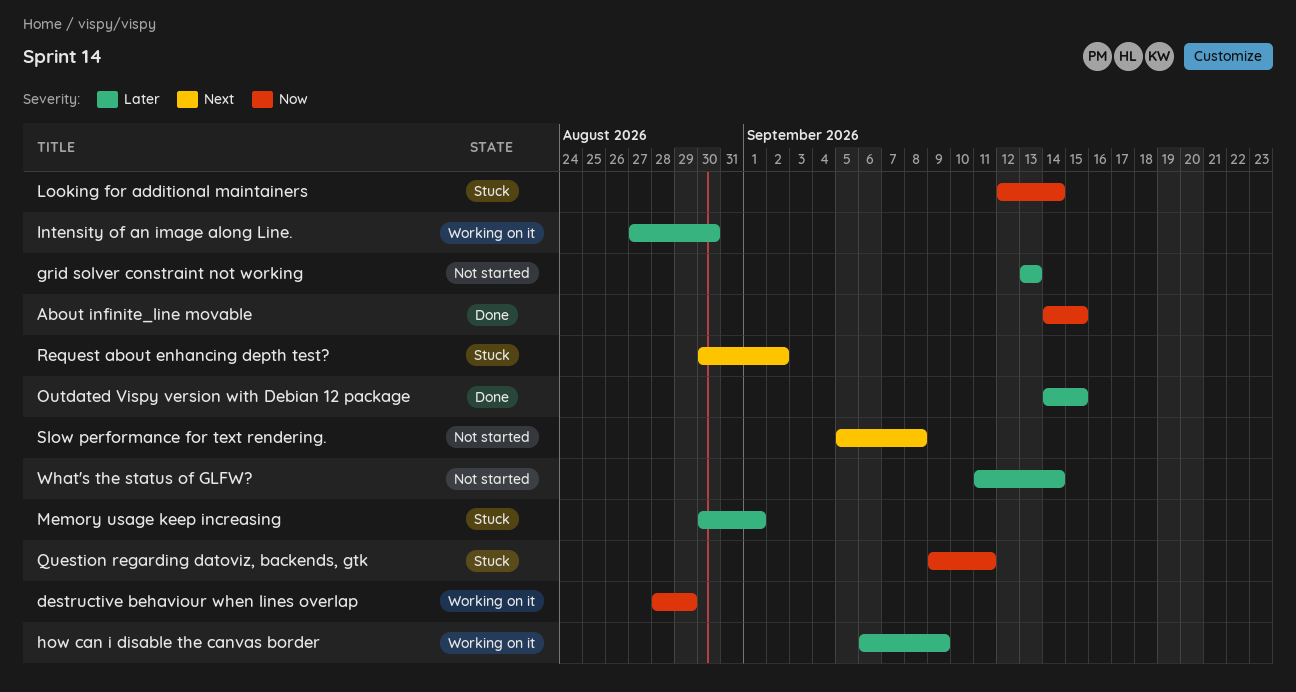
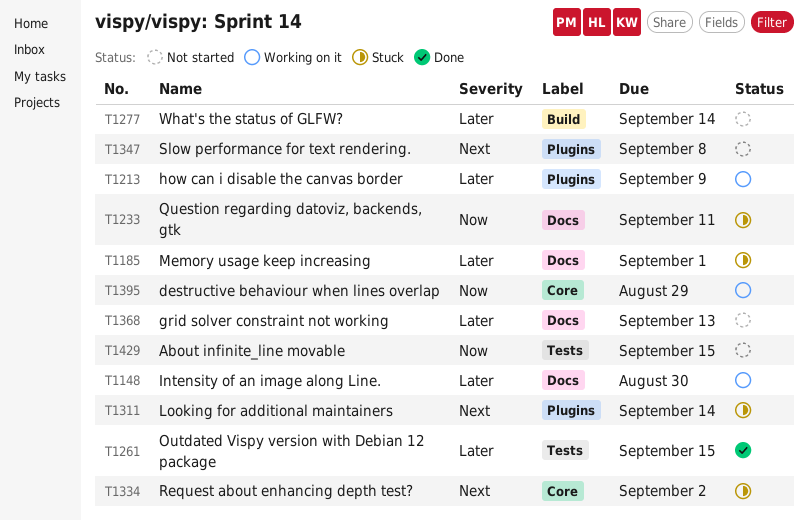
About infinite_line movable, status: Done -> Not started
Looking for additional maintainers, priority: Now -> Next

